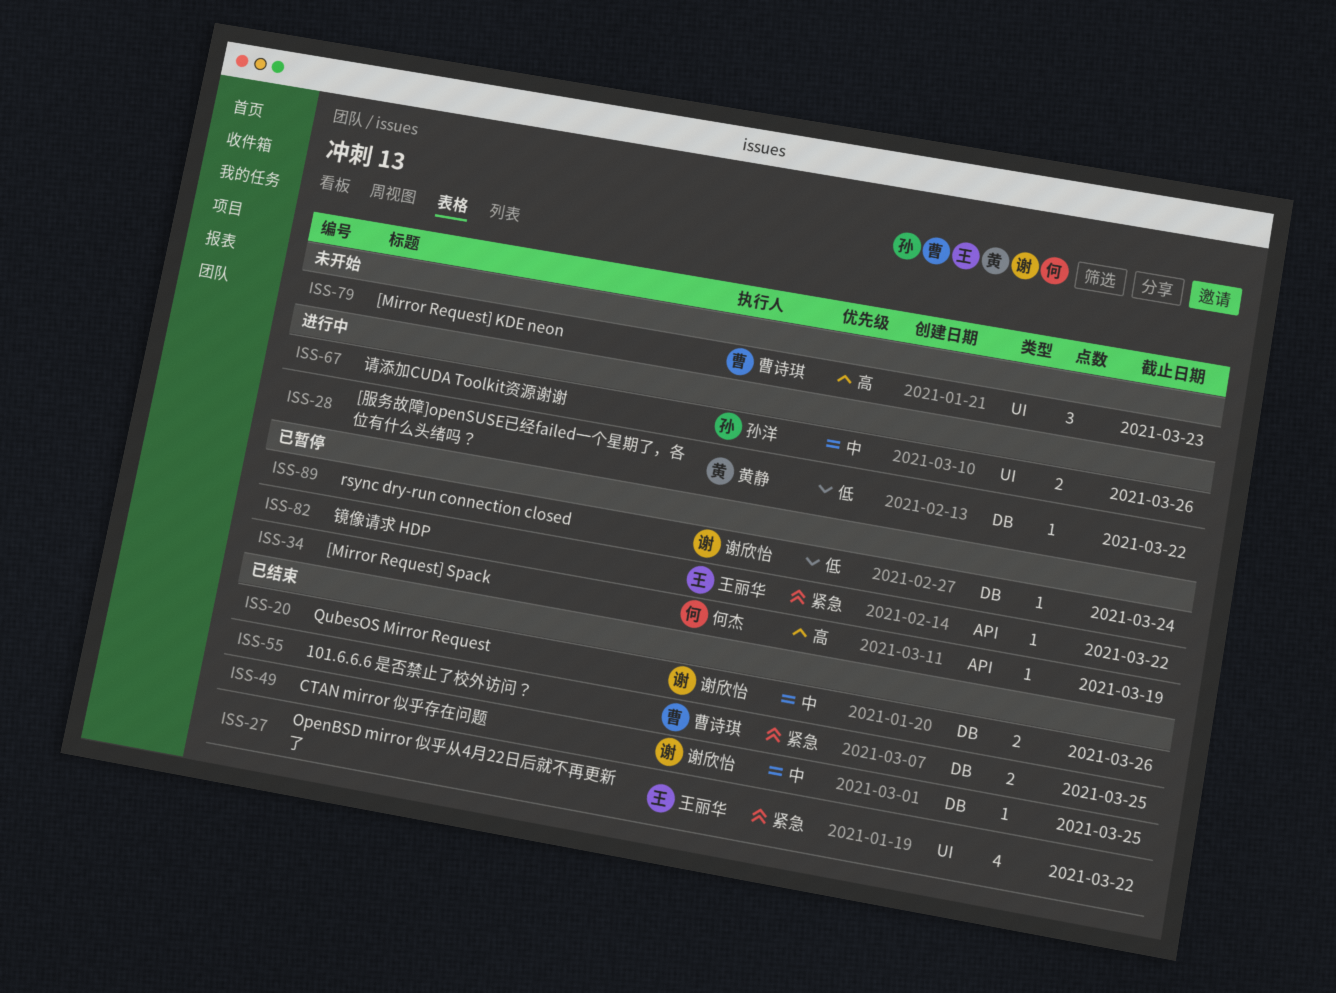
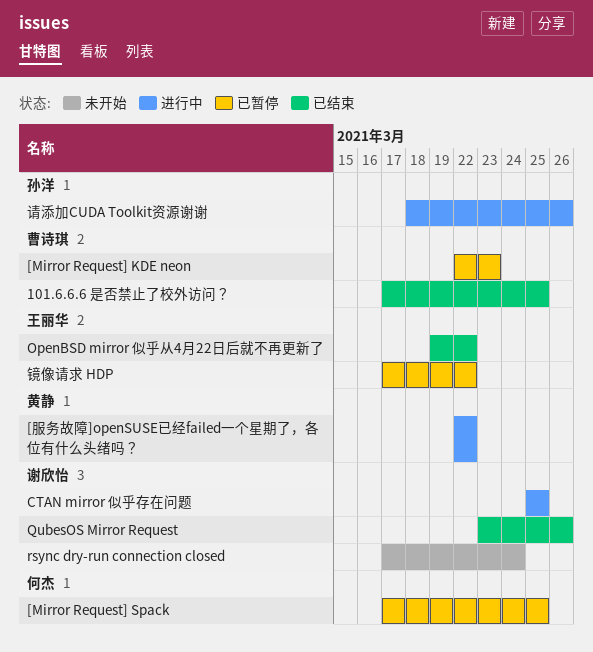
[Mirror Request] KDE neon, status: 未开始 -> 已暂停
[Mirror Request] Spack, due: Mar 19 -> Mar 25
CTAN mirror 似乎存在问题, status: 已结束 -> 进行中
rsync dry-run connection closed, status: 已暂停 -> 未开始

